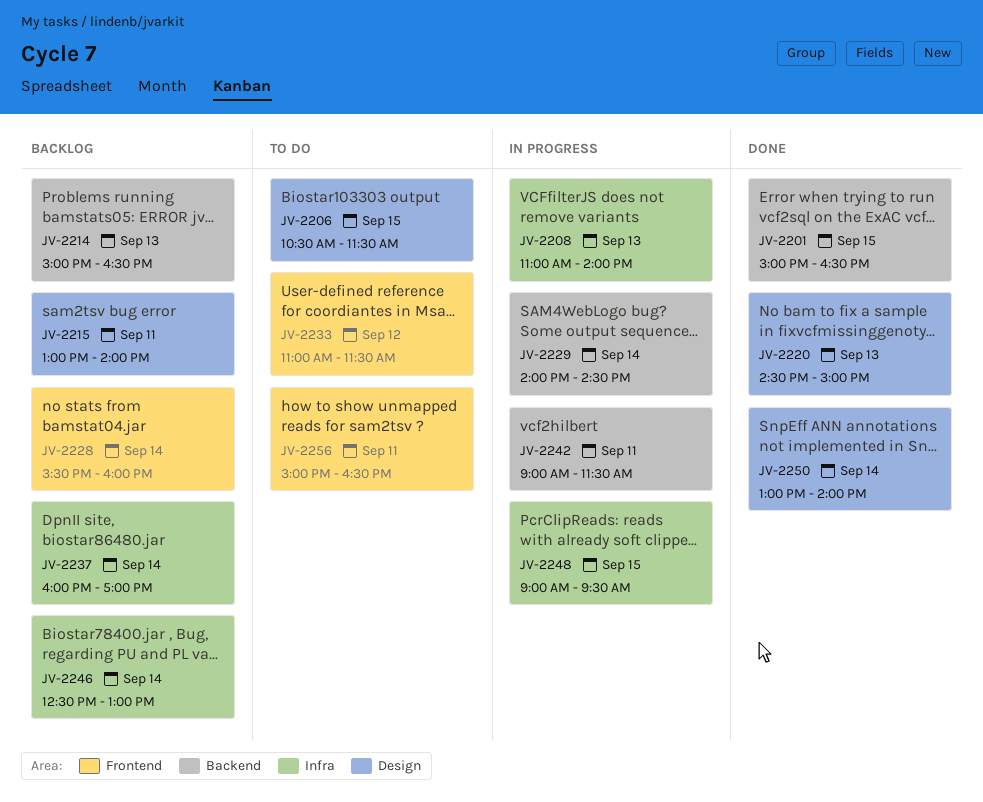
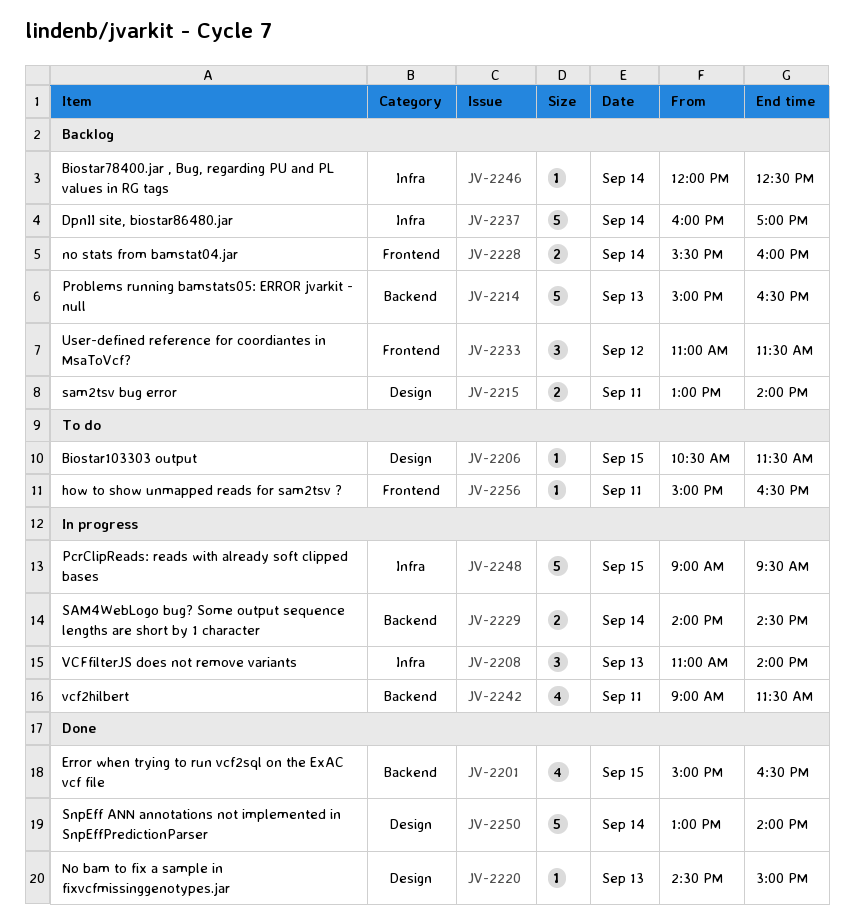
JV-2233, status: To do -> Backlog
JV-2246, begins: 12:30 -> 12:00
JV-2246, ends: 13:00 -> 12:30

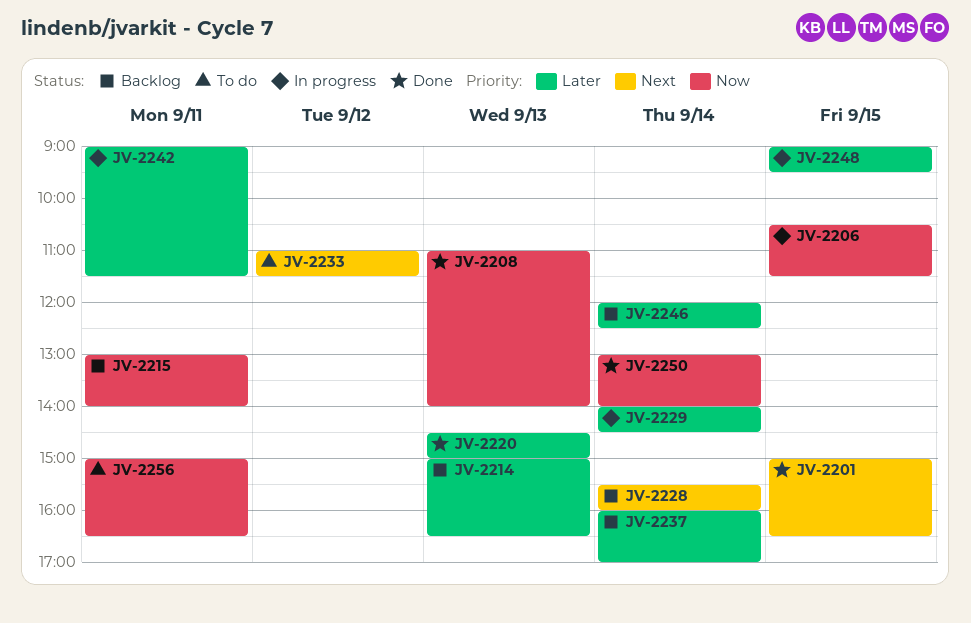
JV-2206, status: To do -> In progress
JV-2208, status: In progress -> Done
JV-2233, status: Backlog -> To do

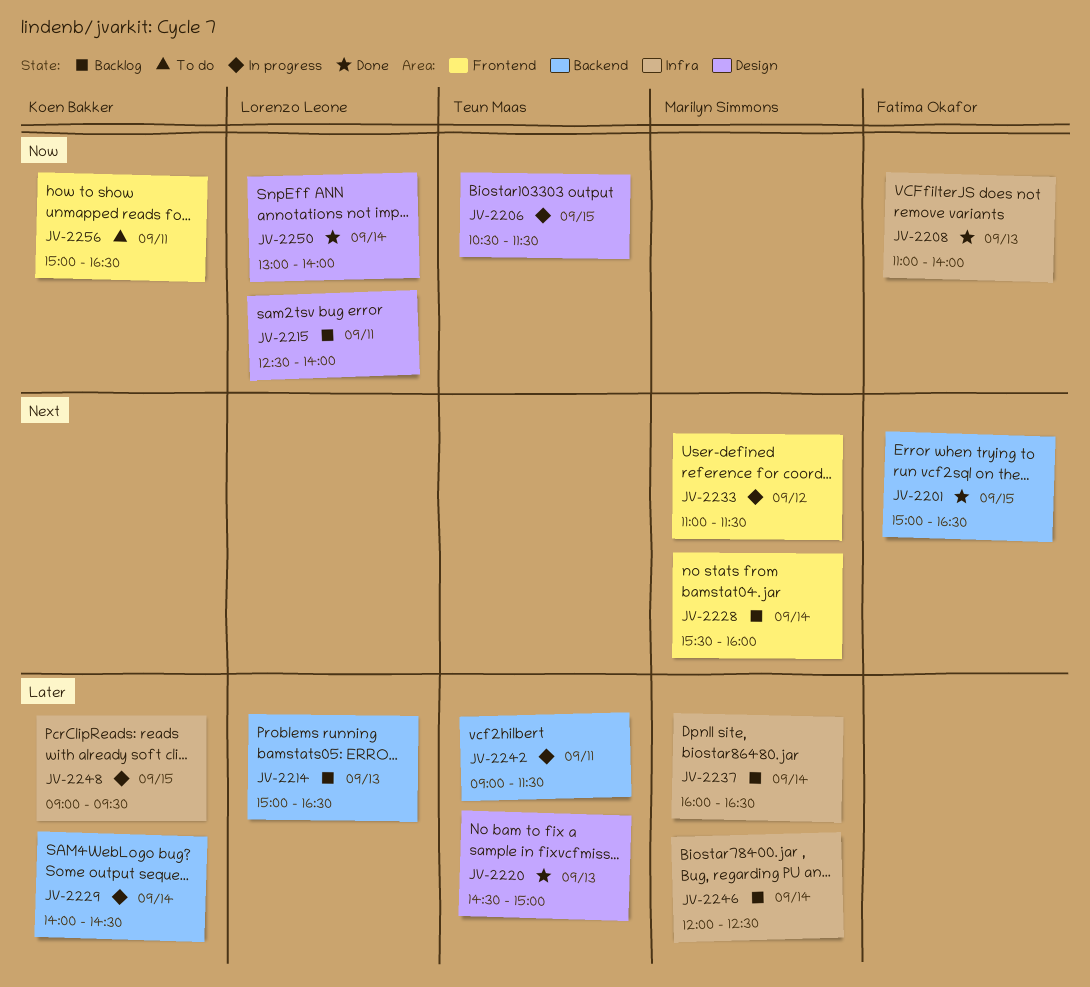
JV-2215, begins: 13:00 -> 12:30
JV-2233, status: To do -> In progress
JV-2237, ends: 17:00 -> 16:30

